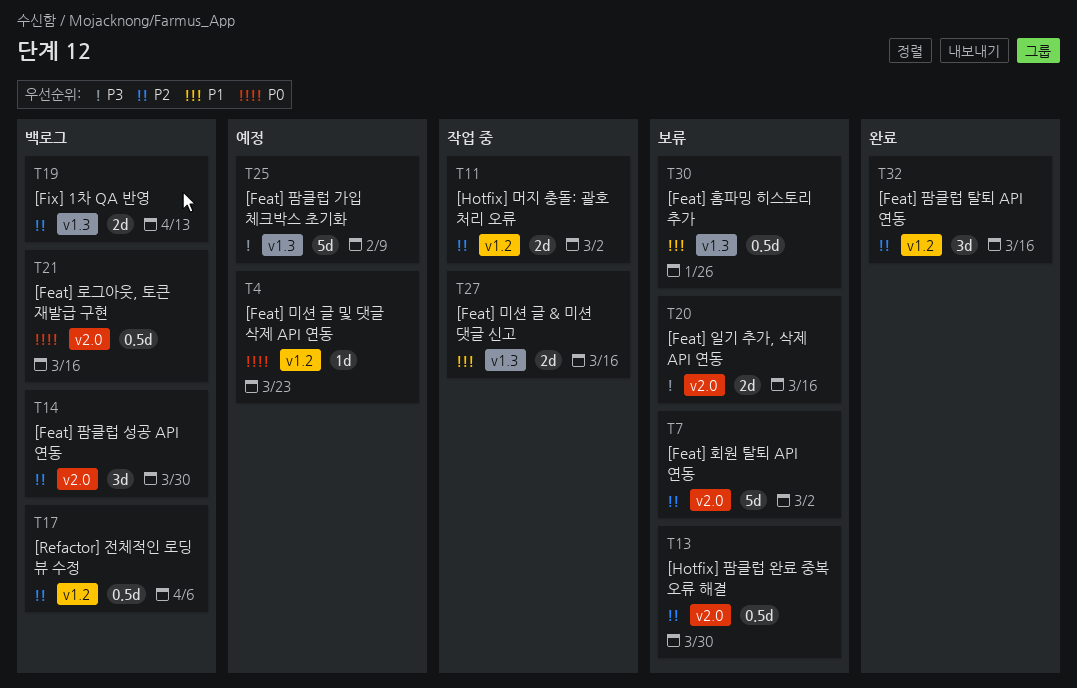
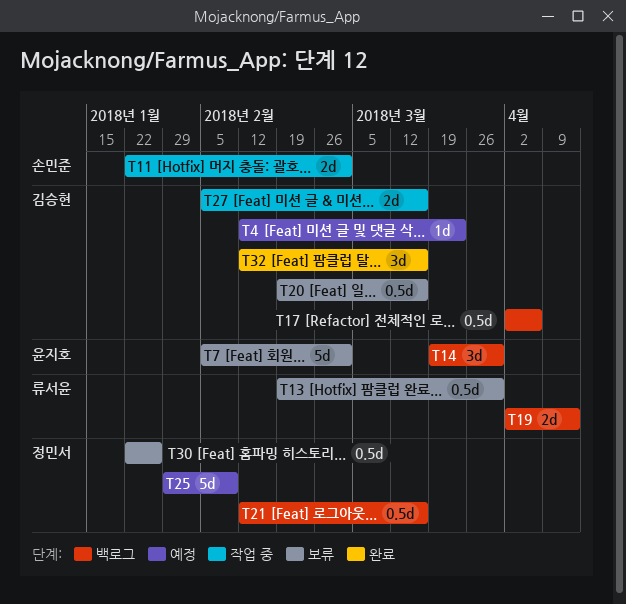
T20, estimate: 2d -> 0.5d

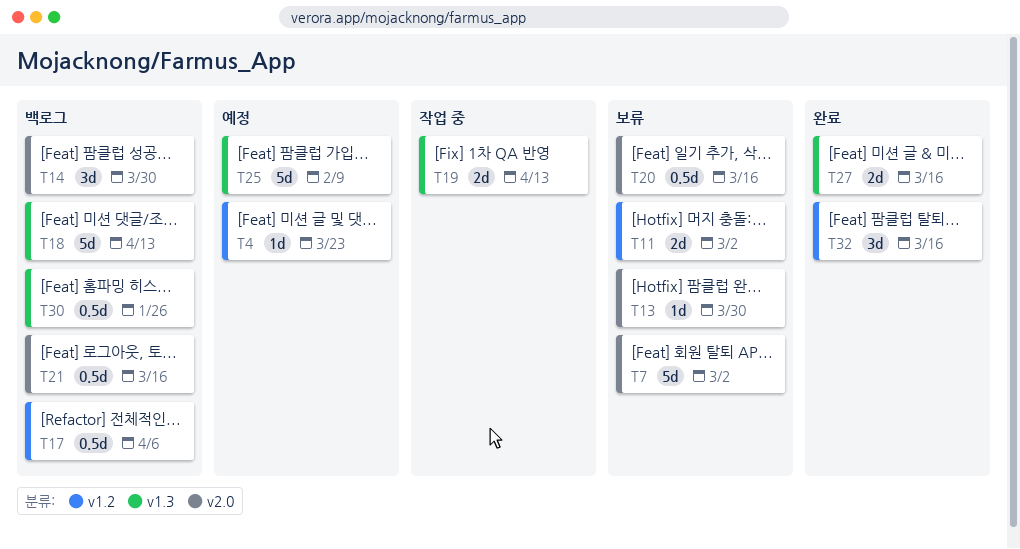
T11, status: 작업 중 -> 보류
T13, estimate: 0.5d -> 1d
T18: none -> present
T19, status: 백로그 -> 작업 중
T27, status: 작업 중 -> 완료
T30, status: 보류 -> 백로그

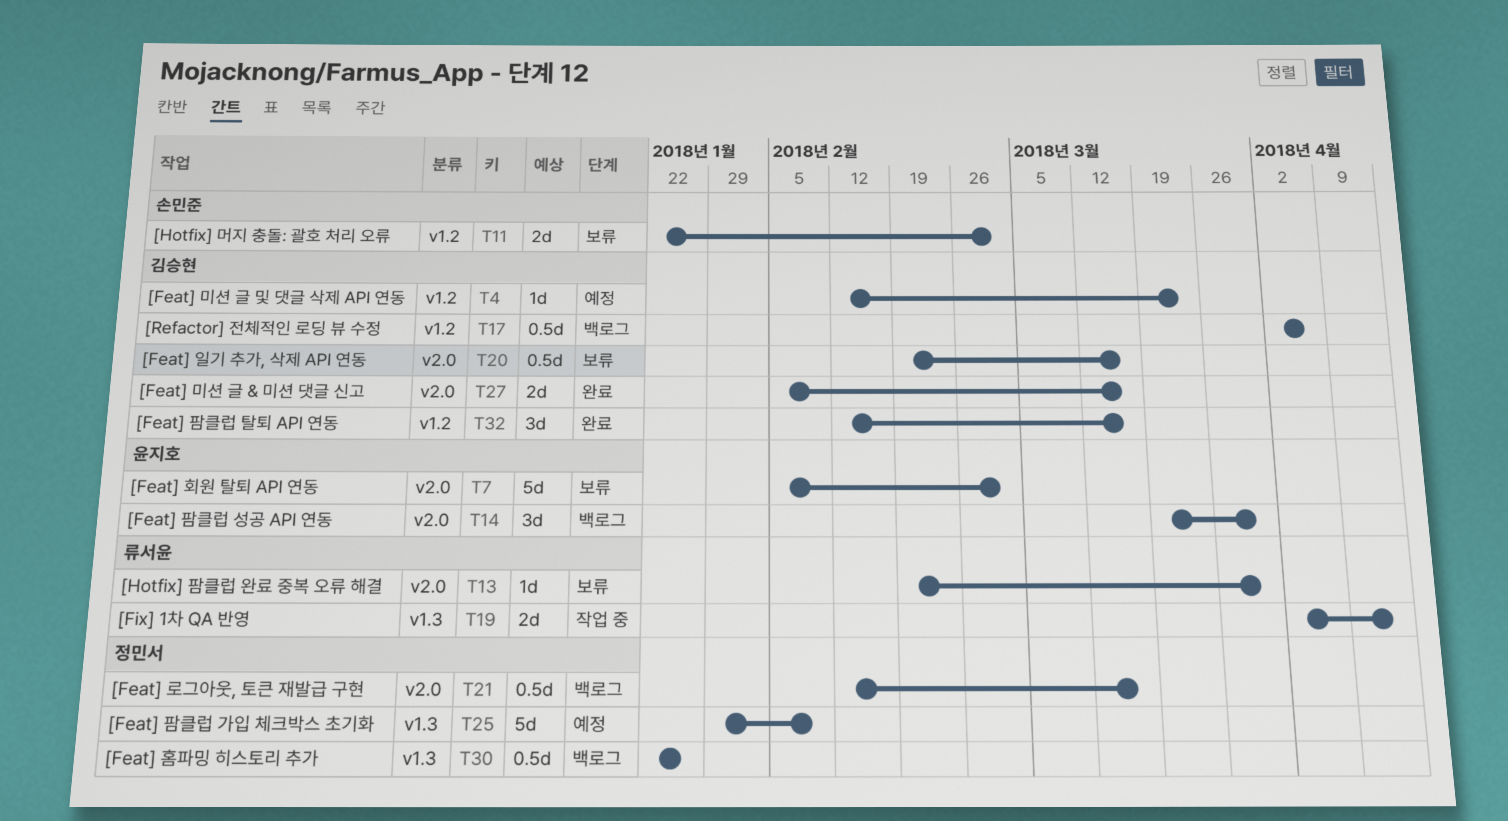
T18: present -> none
T27, label: v1.3 -> v2.0

